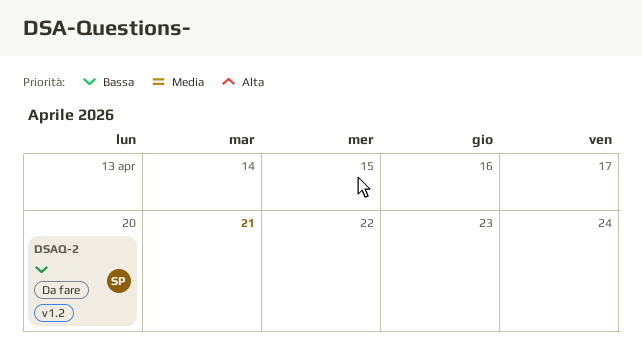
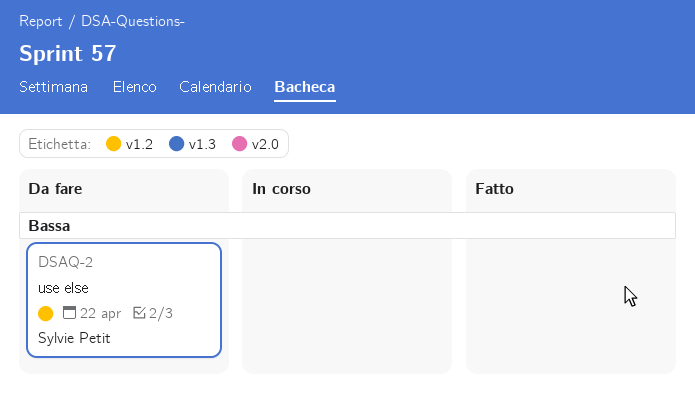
DSAQ-2, due: Apr 20 -> Apr 22

